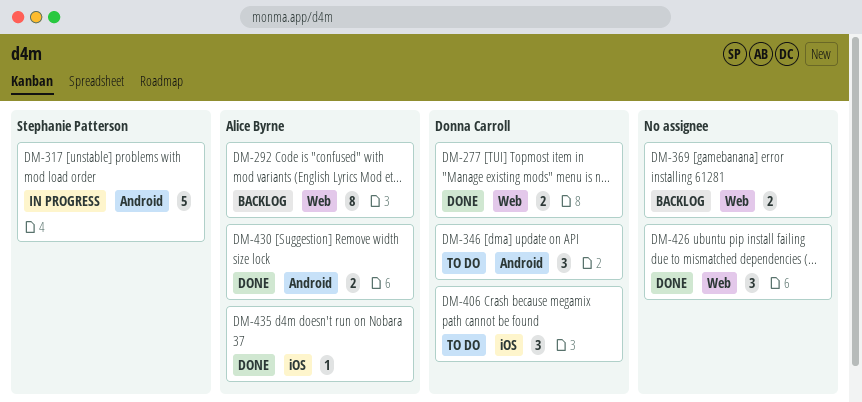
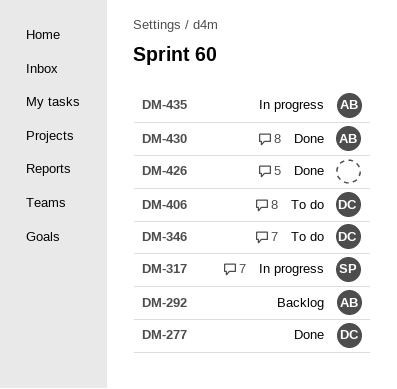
DM-369: present -> none
DM-435, status: Done -> In progress

